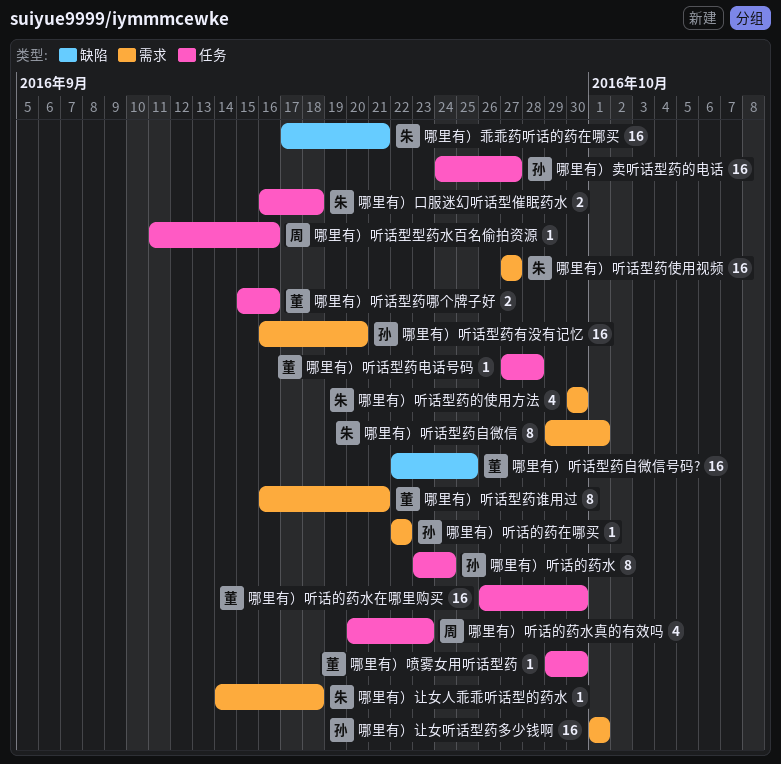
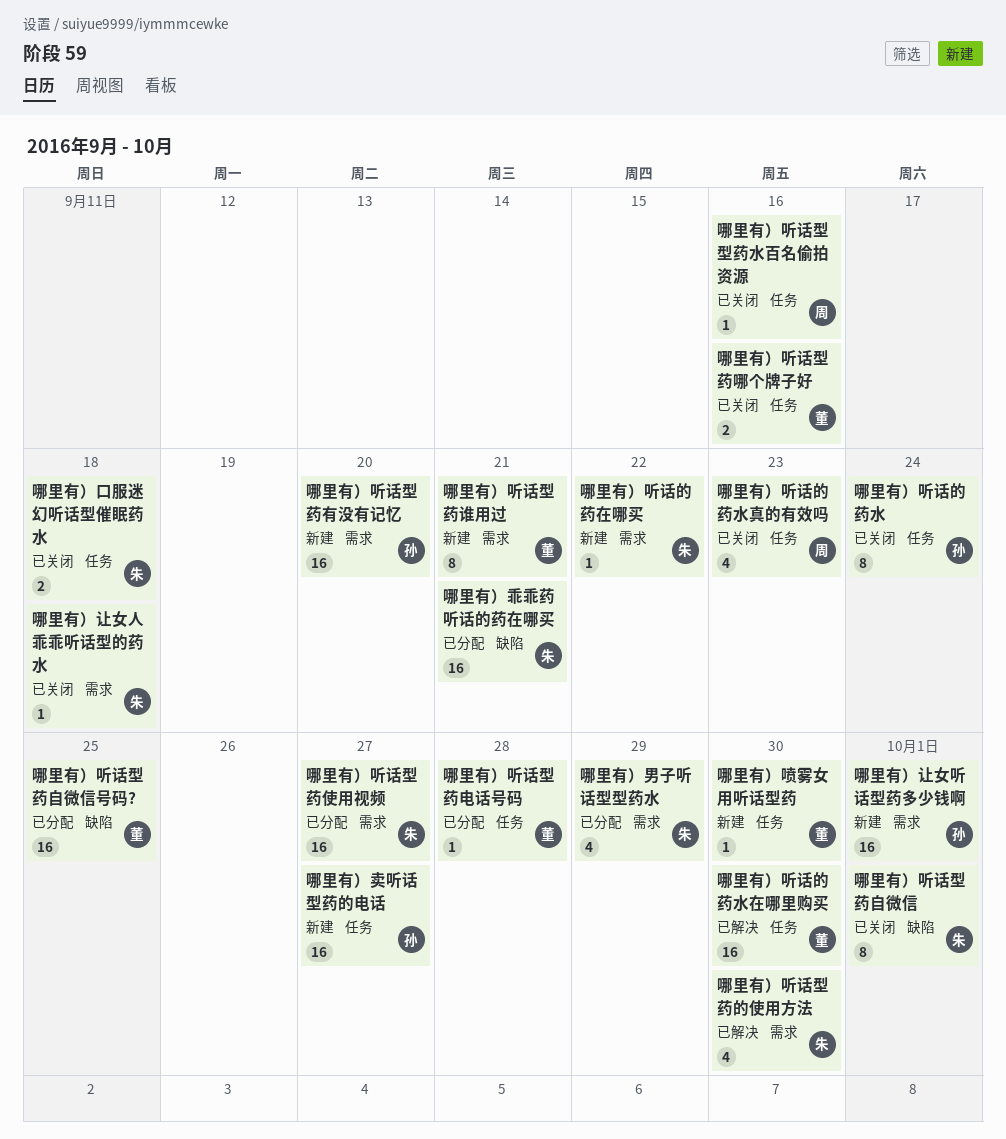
哪里有）听话型药自微信, label: 需求 -> 缺陷
哪里有）听话的药在哪买, owner: 孙 -> 朱
哪里有）男子听话型型药水: none -> present

